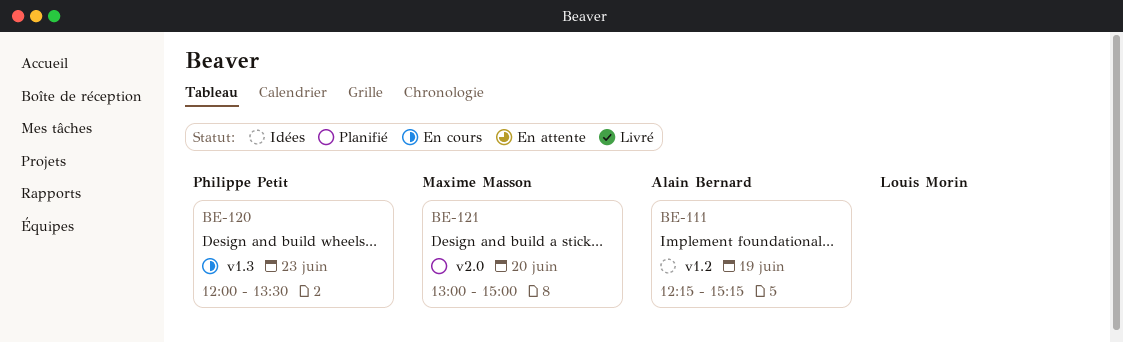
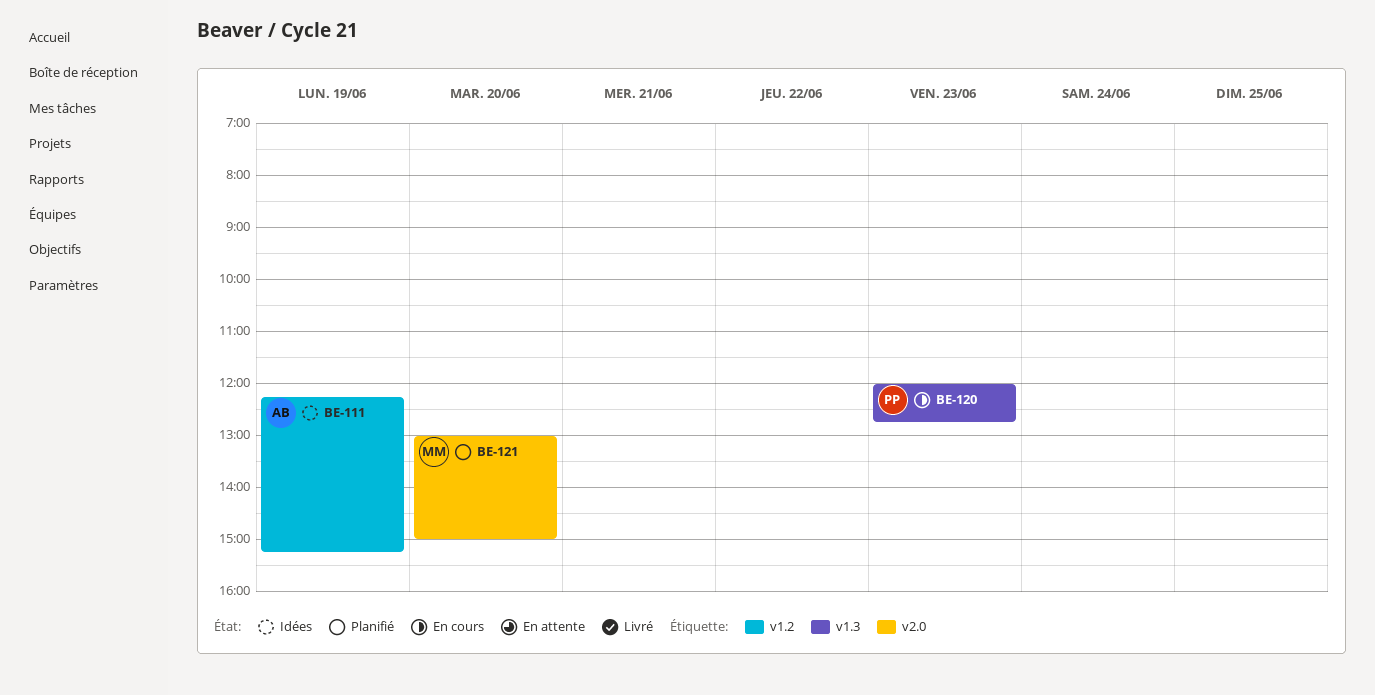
BE-120, ends: 13:30 -> 12:45

